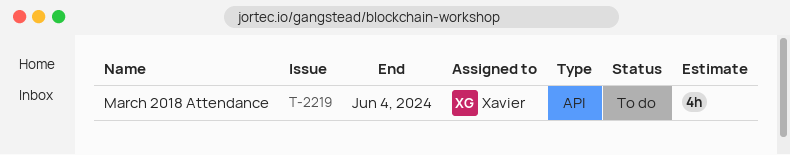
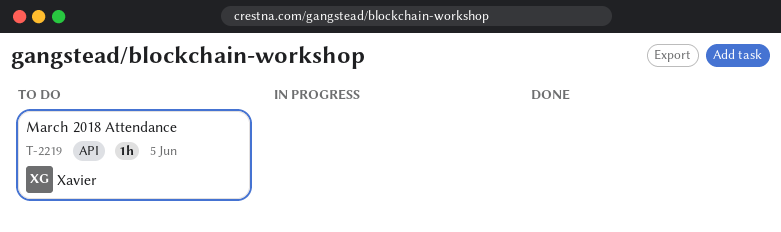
T-2219, estimate: 4h -> 1h
T-2219, due: Jun 4 -> Jun 5

